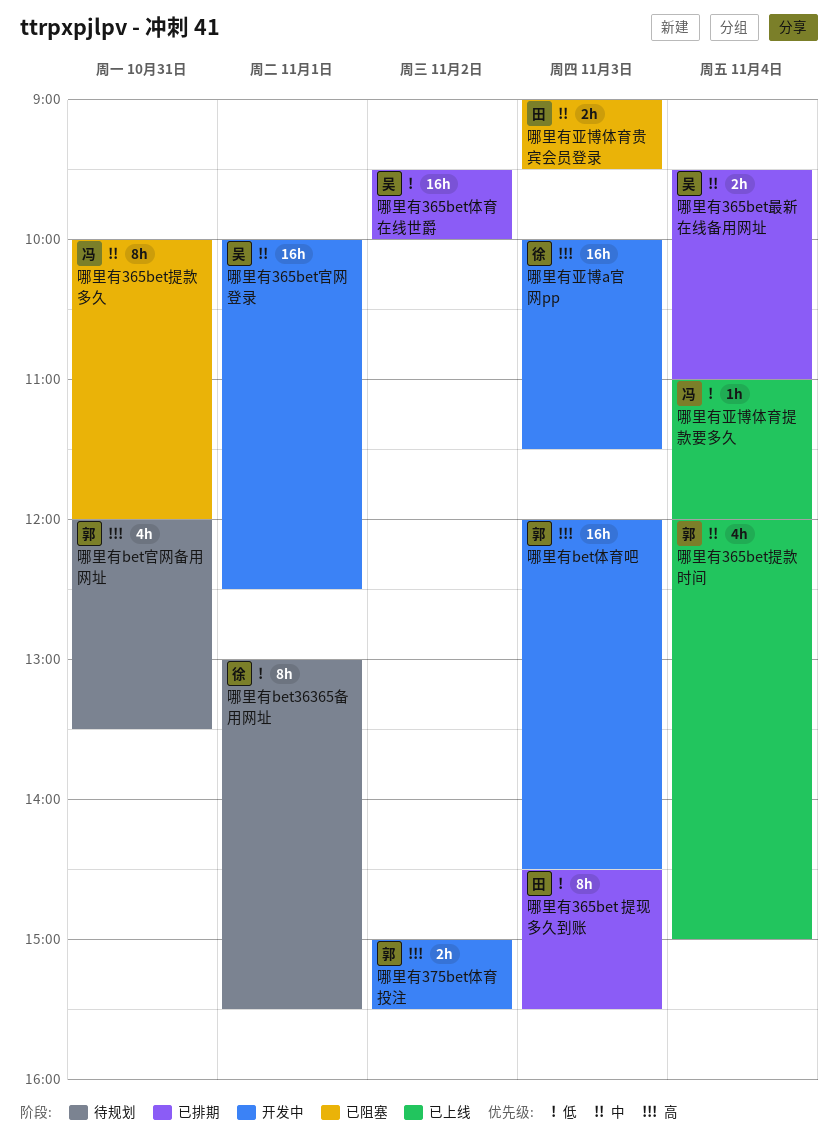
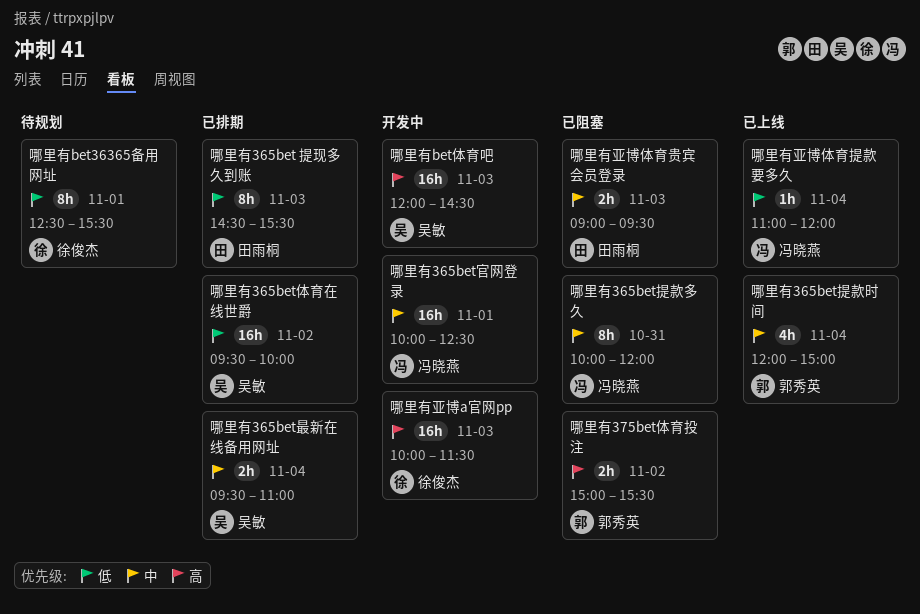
哪里有365bet官网登录, owner: 吴敏 -> 冯晓燕
哪里有375bet体育投注, status: 开发中 -> 已阻塞
哪里有bet36365备用网址, begins: 13:00 -> 12:30
哪里有bet体育吧, owner: 郭秀英 -> 吴敏
哪里有bet官网备用网址: present -> none

